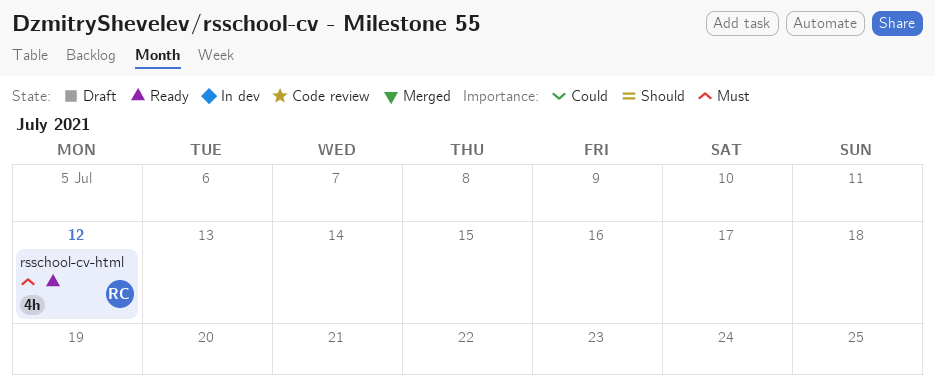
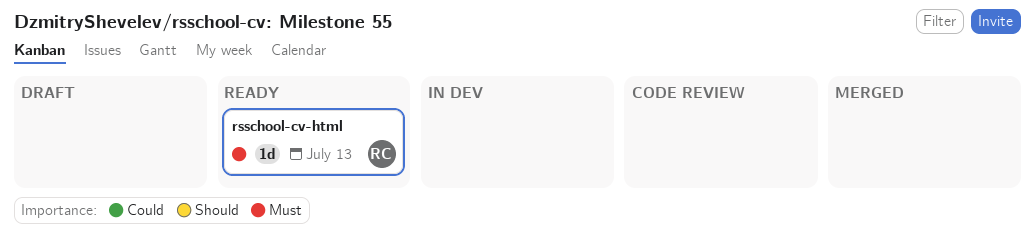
rsschool-cv-html, estimate: 4h -> 1d
rsschool-cv-html, due: Jul 12 -> Jul 13

